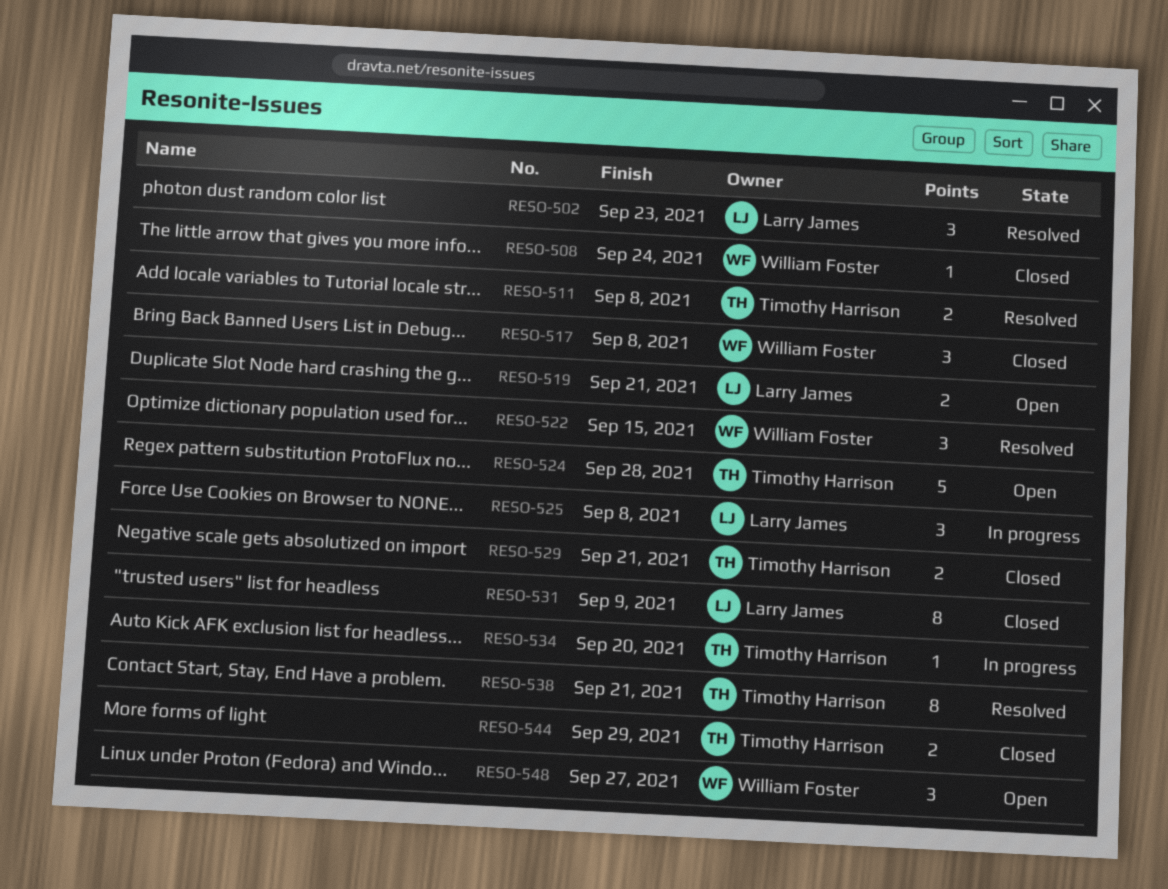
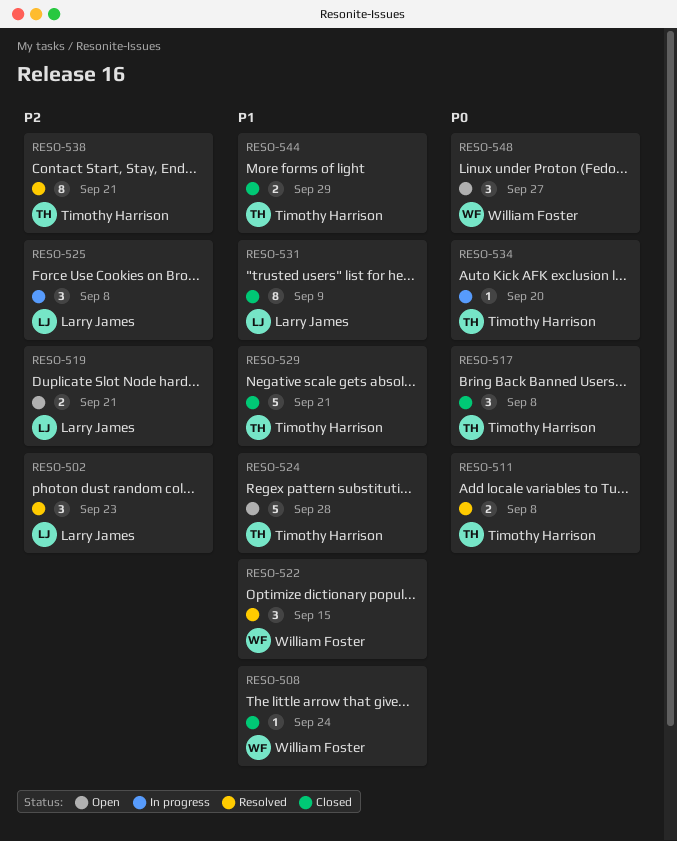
RESO-517, owner: William Foster -> Timothy Harrison
RESO-529, estimate: 2 -> 5

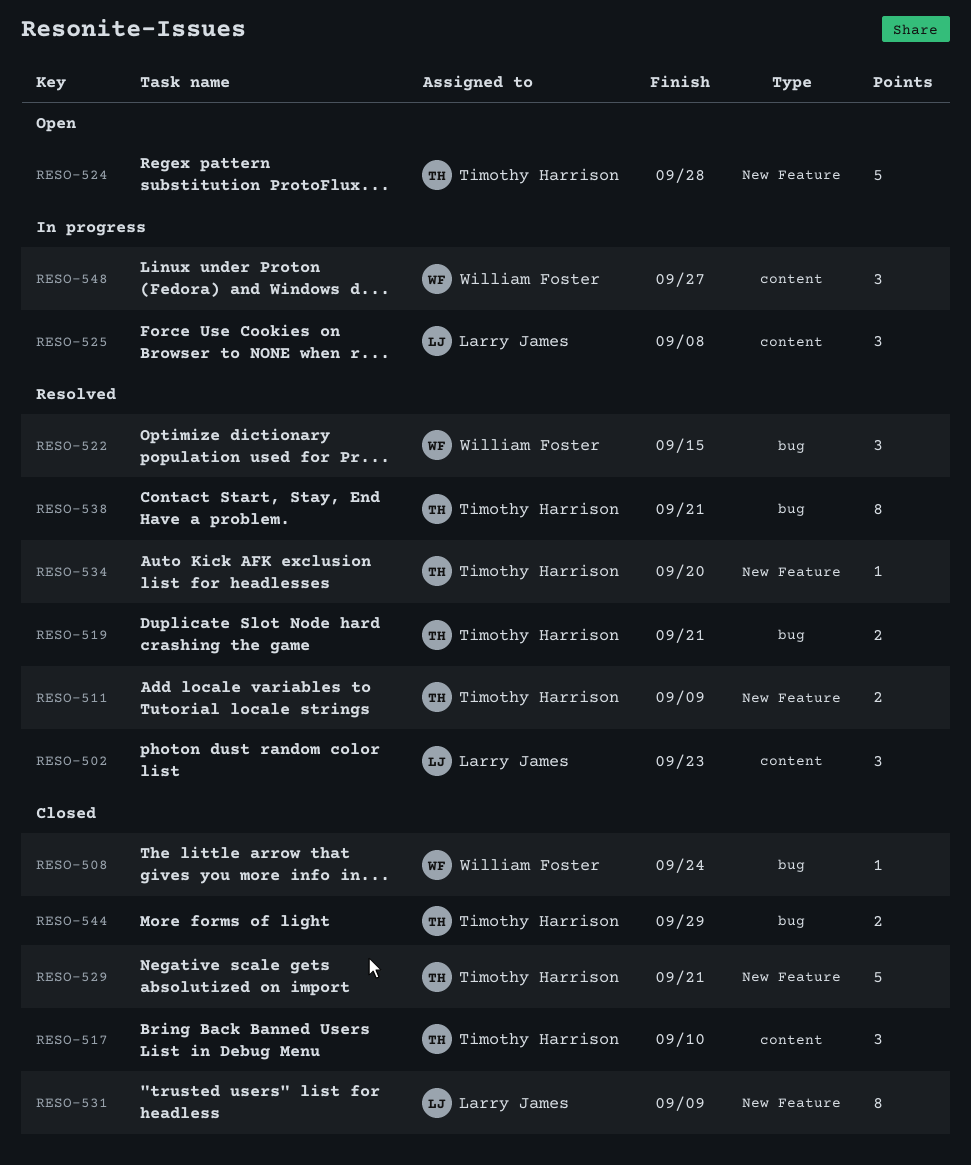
RESO-511, due: Sep 8 -> Sep 9
RESO-517, due: Sep 8 -> Sep 10
RESO-519, status: Open -> Resolved
RESO-519, owner: Larry James -> Timothy Harrison
RESO-534, status: In progress -> Resolved
RESO-548, status: Open -> In progress

